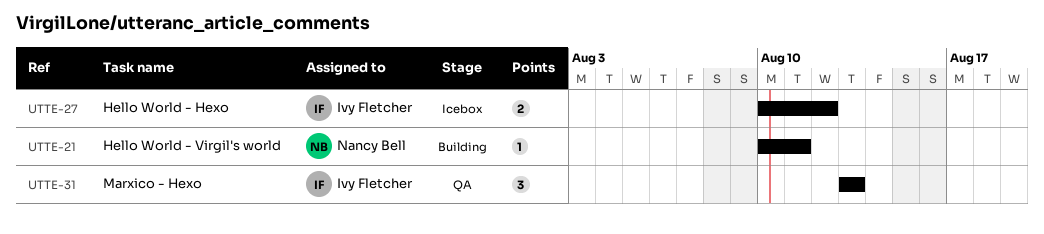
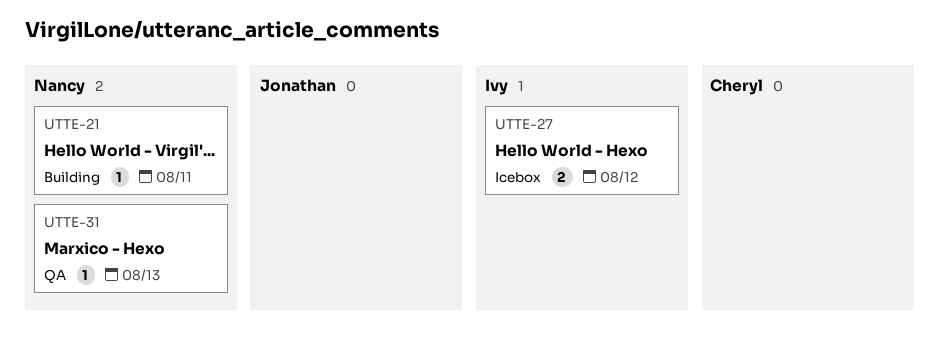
UTTE-31, owner: Ivy Fletcher -> Nancy Bell
UTTE-31, estimate: 3 -> 1

